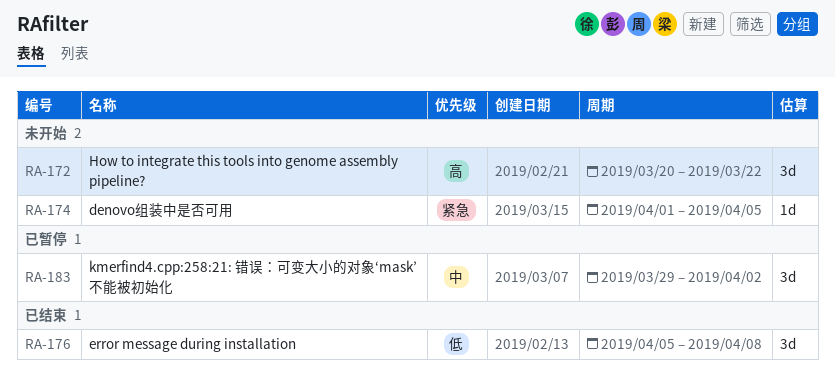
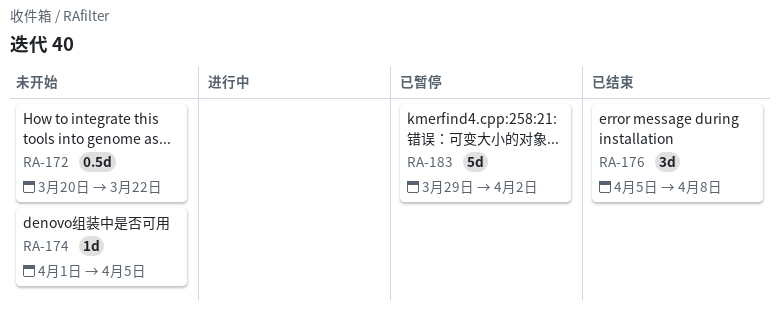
RA-172, estimate: 3d -> 0.5d
RA-183, estimate: 3d -> 5d

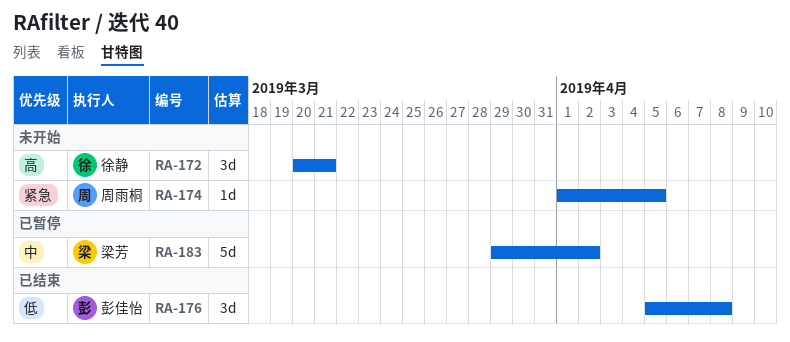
RA-172, estimate: 0.5d -> 3d
RA-172, due: Mar 22 -> Mar 21

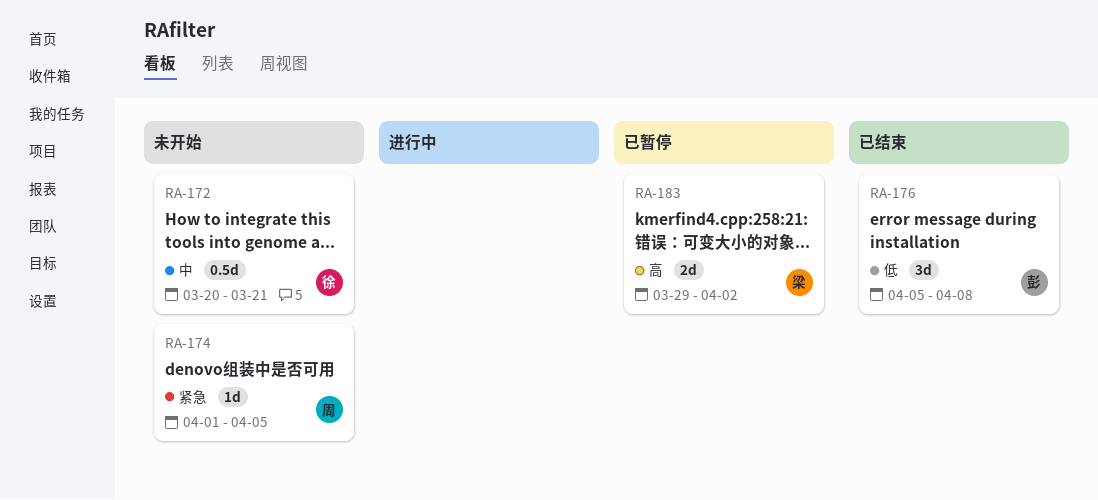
RA-172, priority: 高 -> 中
RA-172, estimate: 3d -> 0.5d
RA-183, priority: 中 -> 高
RA-183, estimate: 5d -> 2d

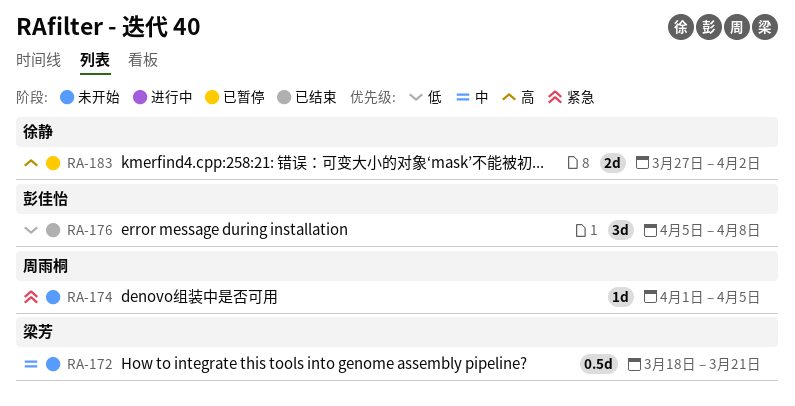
RA-172, owner: 徐静 -> 梁芳
RA-172, start: Mar 20 -> Mar 18
RA-183, owner: 梁芳 -> 徐静
RA-183, start: Mar 29 -> Mar 27

